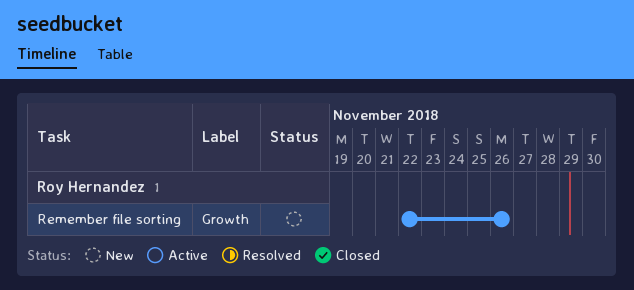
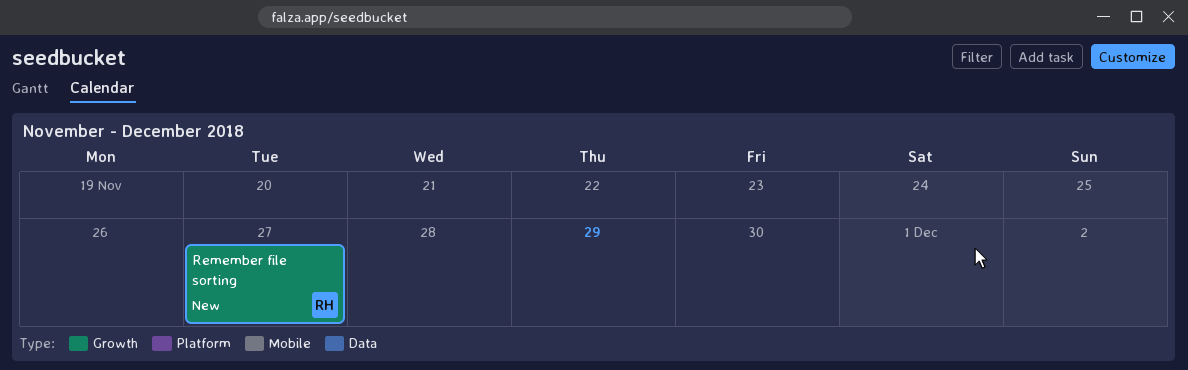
Remember file sorting, due: Nov 26 -> Nov 27

